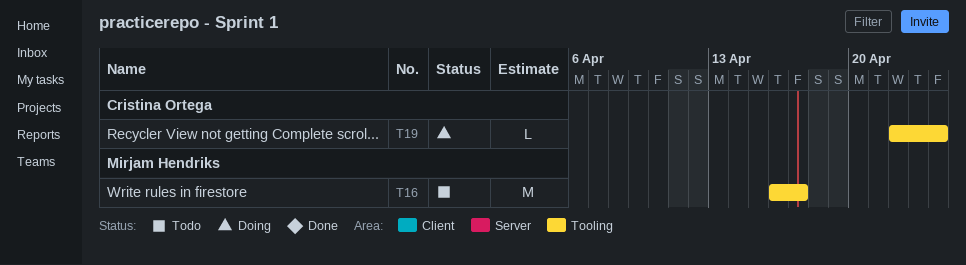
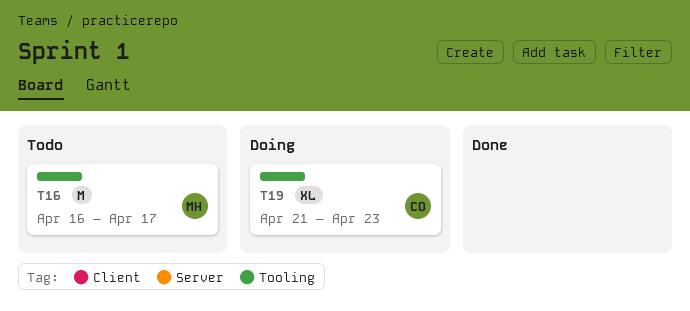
T19, estimate: L -> XL
T19, start: Apr 22 -> Apr 21
T19, due: Apr 24 -> Apr 23

